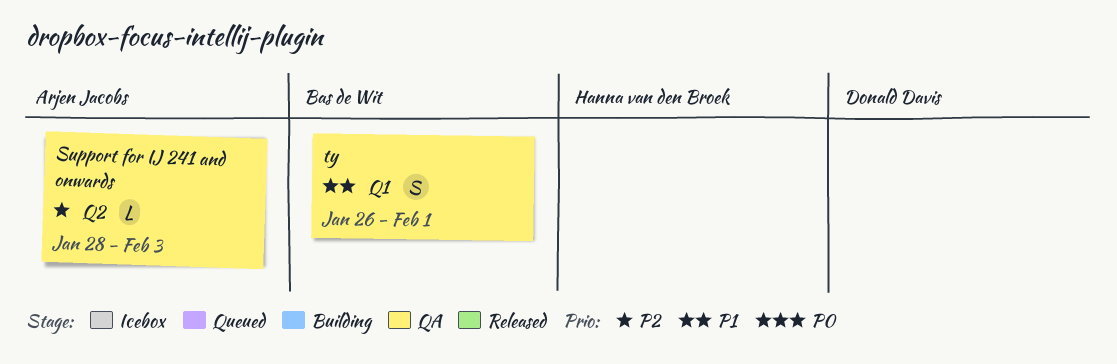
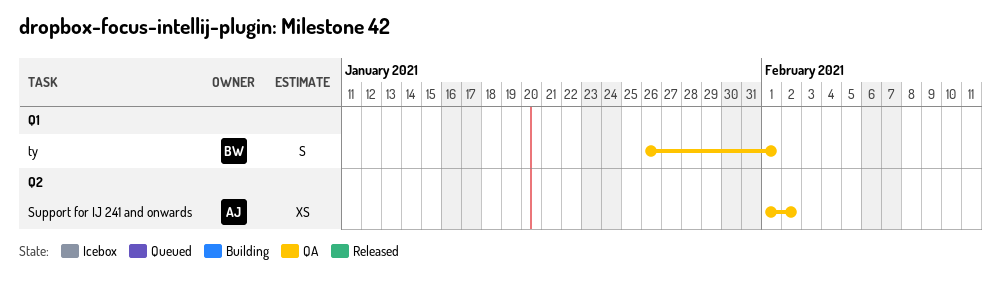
Support for IJ 241 and onwards, estimate: L -> XS
Support for IJ 241 and onwards, start: Jan 28 -> Feb 1
Support for IJ 241 and onwards, due: Feb 3 -> Feb 2

